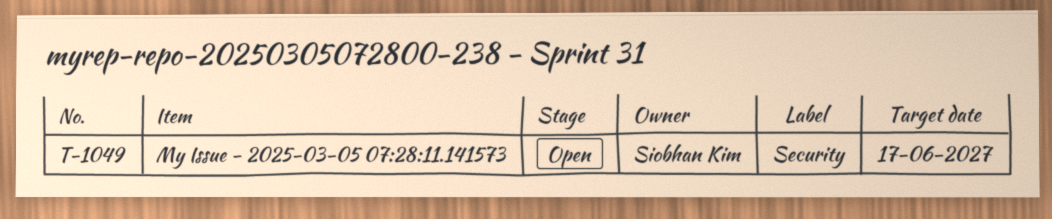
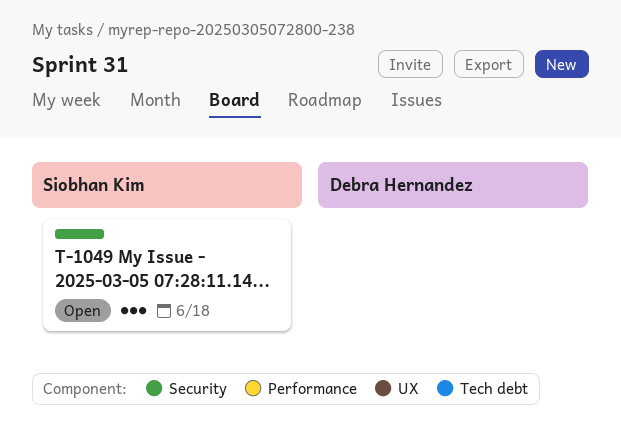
T-1049, due: Jun 17 -> Jun 18

